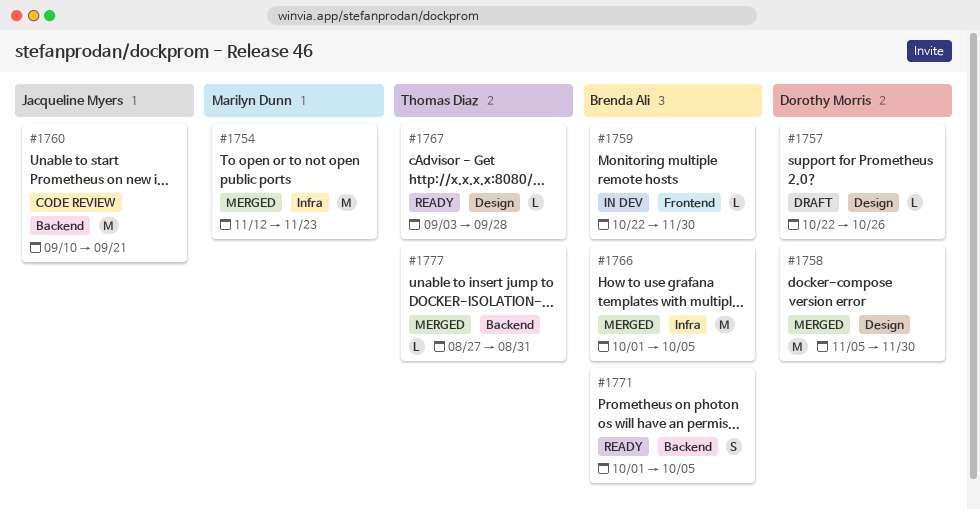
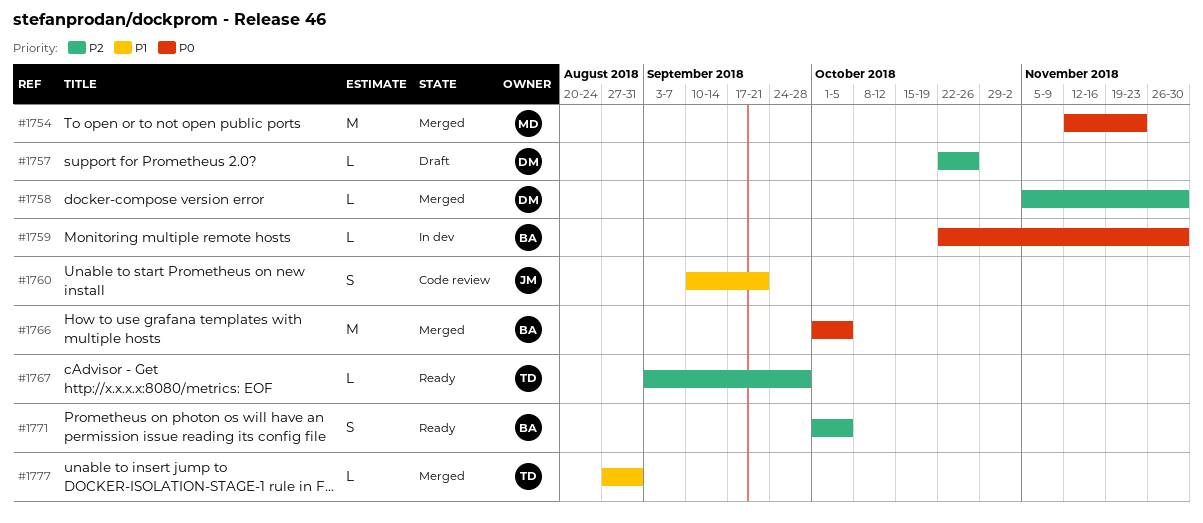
#1758, estimate: M -> L
#1760, estimate: M -> S

